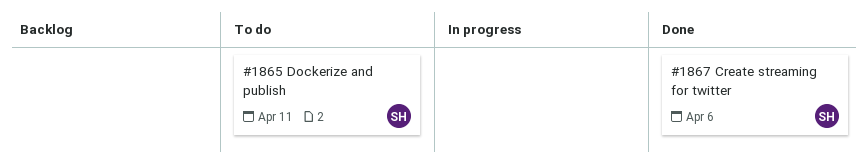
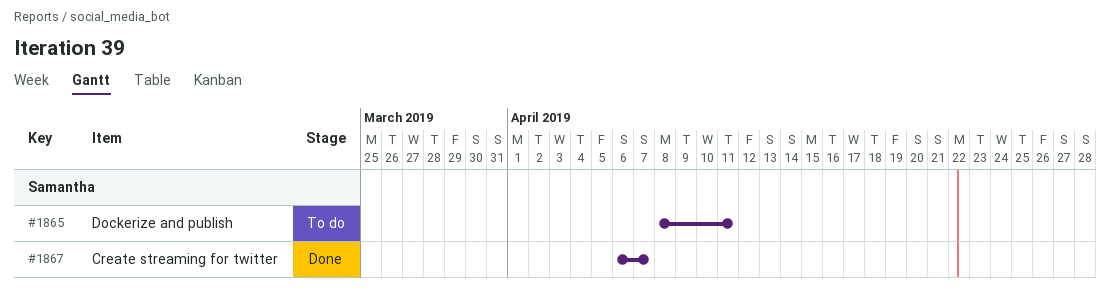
#1867, due: Apr 6 -> Apr 7

